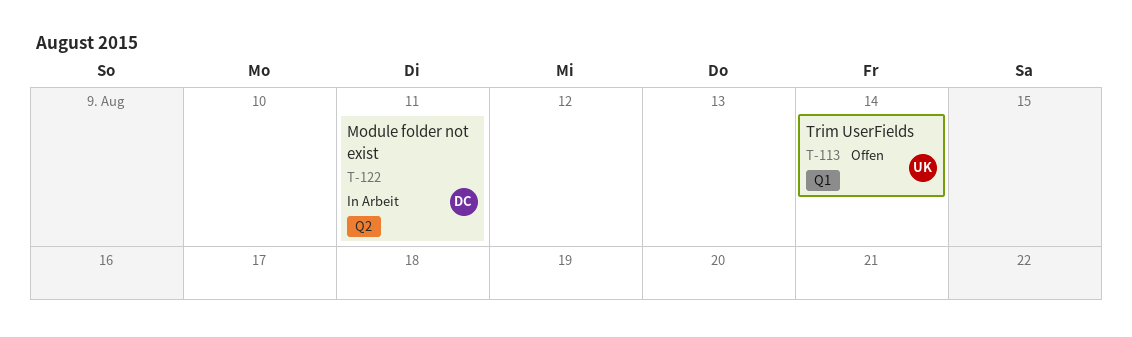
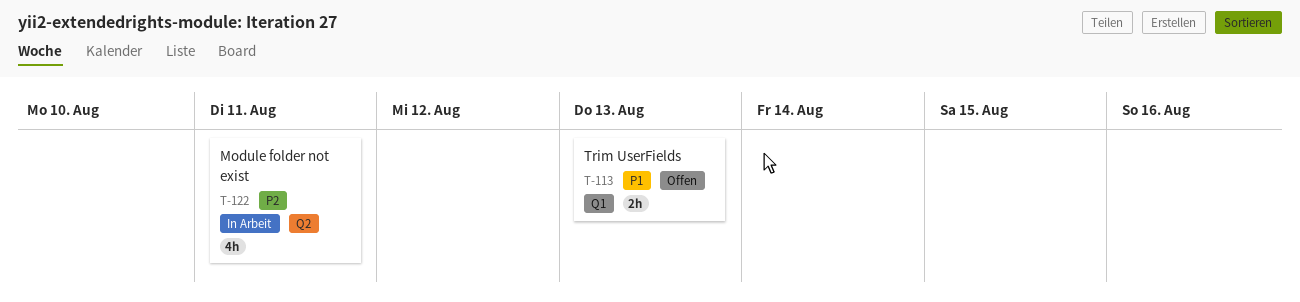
T-113, due: Aug 14 -> Aug 13

